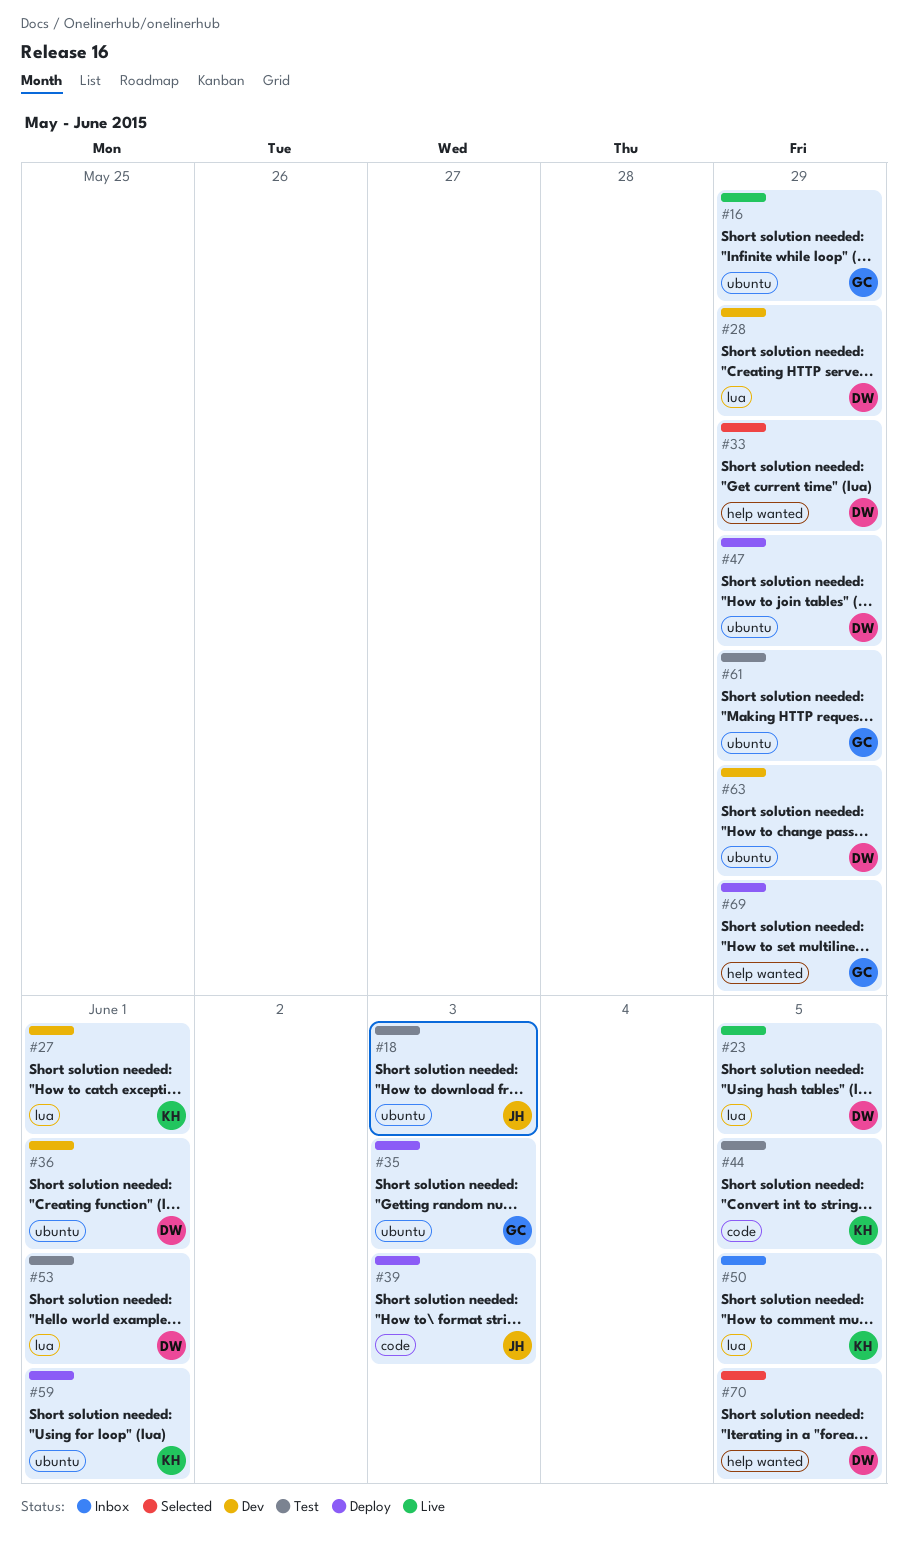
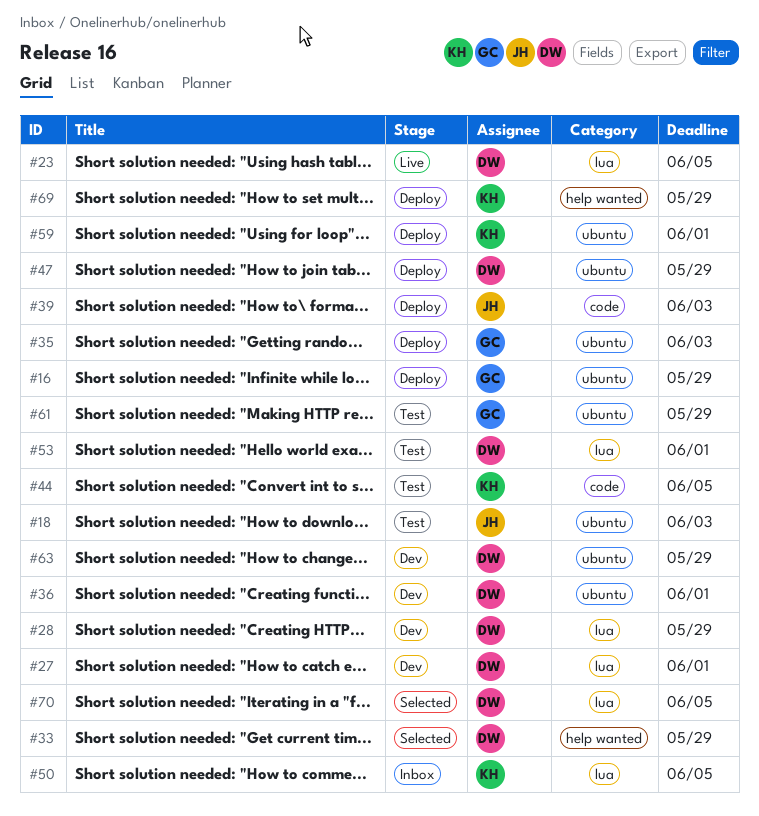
#16, status: Live -> Deploy
#27, owner: KH -> DW
#69, owner: GC -> KH
#70, label: help wanted -> lua

